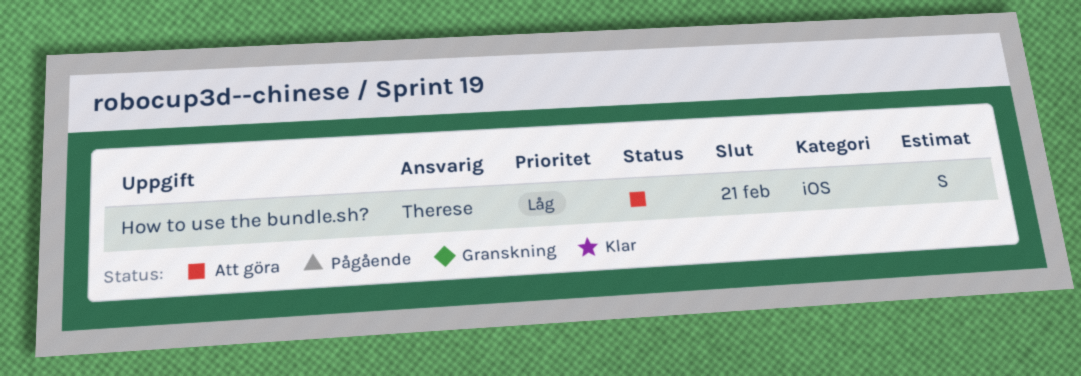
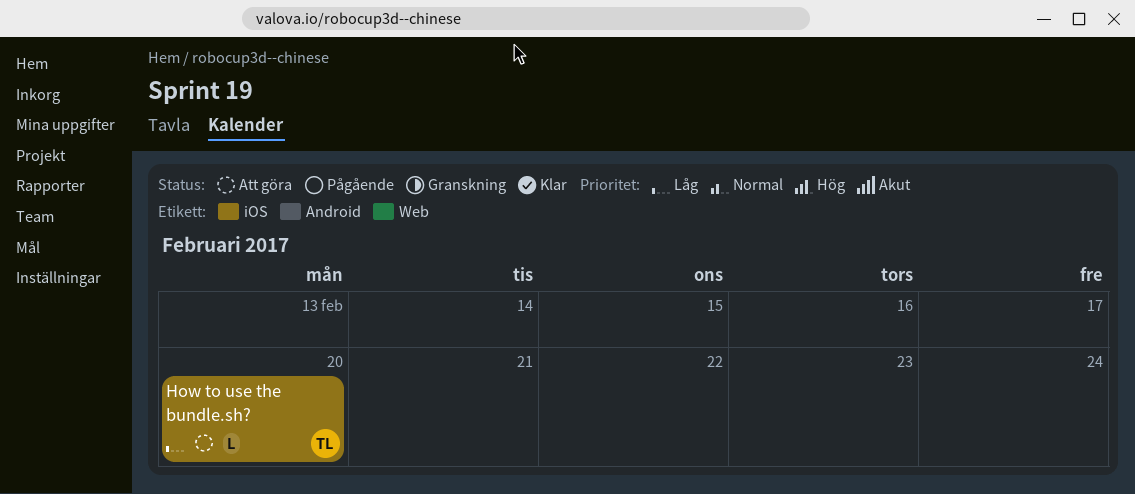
How to use the bundle.sh?, estimate: S -> L
How to use the bundle.sh?, due: Feb 21 -> Feb 20

